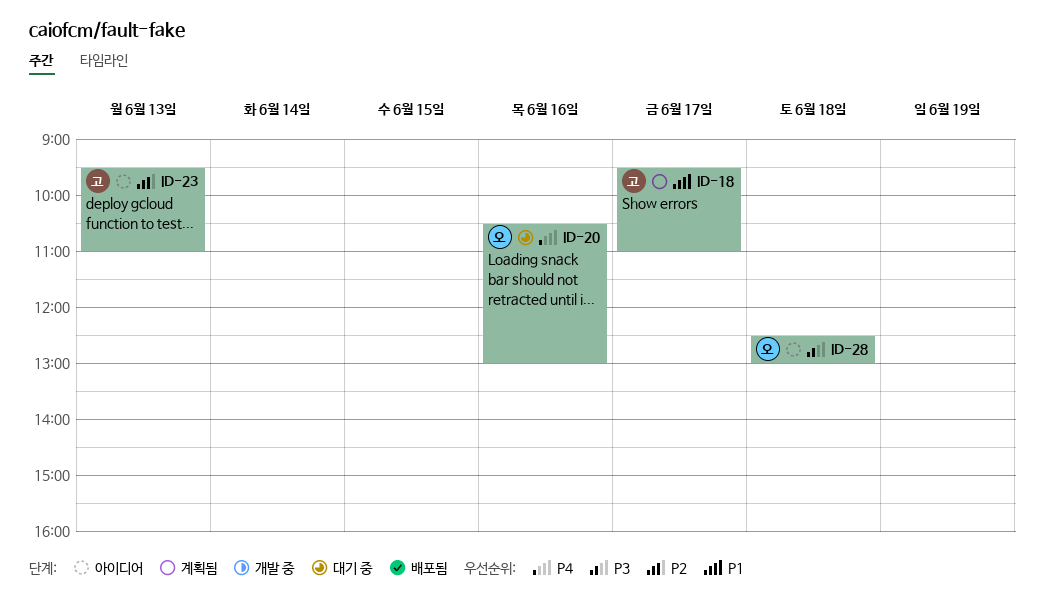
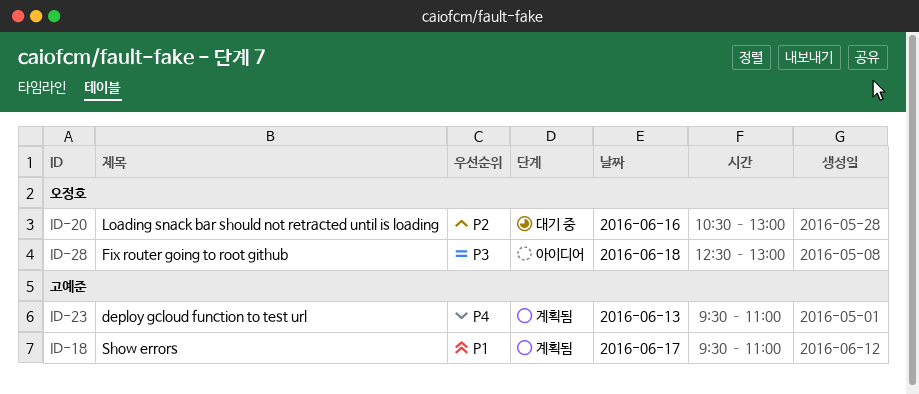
ID-20, priority: P4 -> P2
ID-23, status: 아이디어 -> 계획됨
ID-23, priority: P2 -> P4

